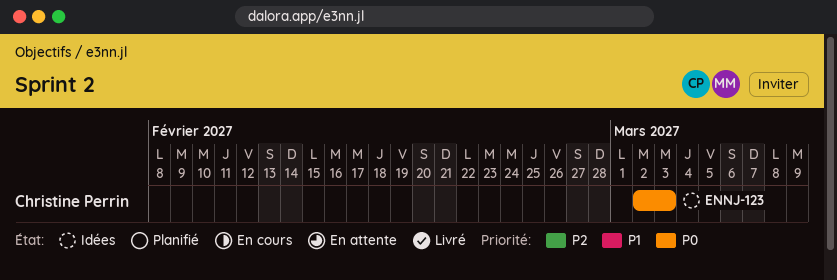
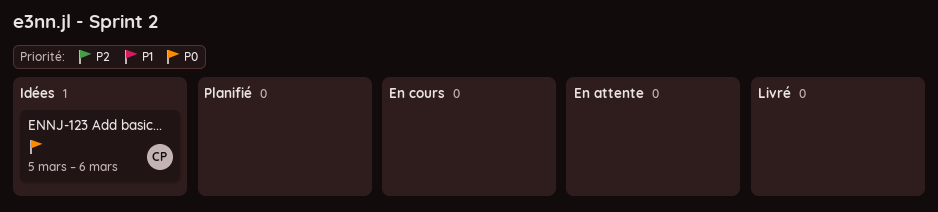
ENNJ-123, start: Mar 2 -> Mar 5
ENNJ-123, due: Mar 3 -> Mar 6

